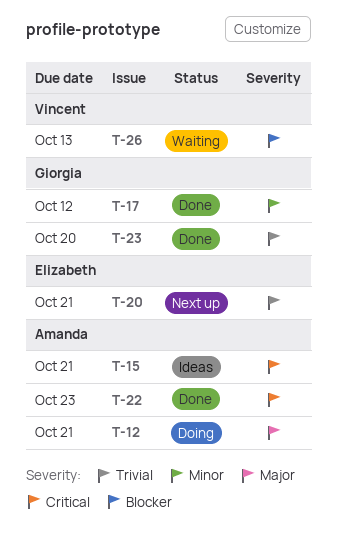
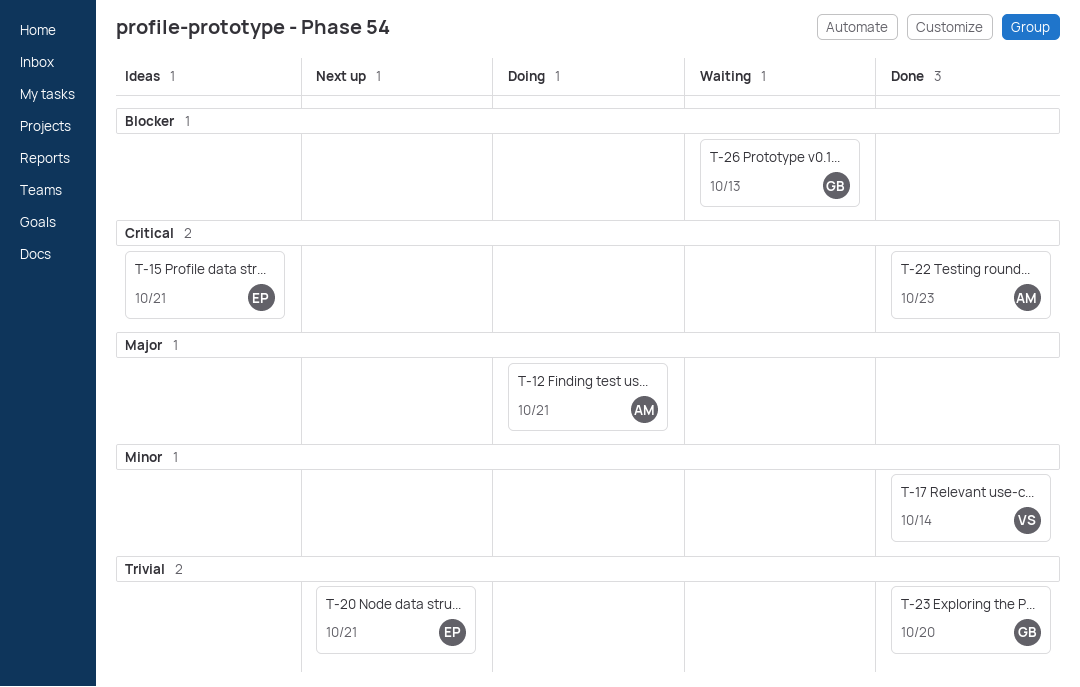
T-15, owner: Amanda -> Elizabeth
T-17, owner: Giorgia -> Vincent
T-17, due: Oct 12 -> Oct 14
T-26, owner: Vincent -> Giorgia

